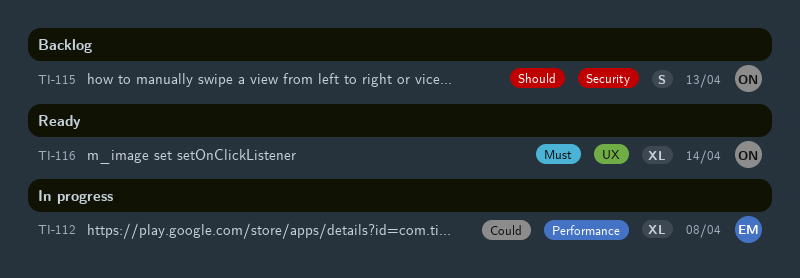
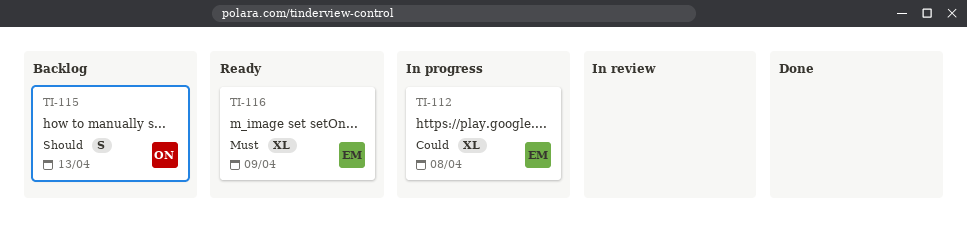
TI-116, owner: ON -> EM
TI-116, due: Apr 14 -> Apr 9

